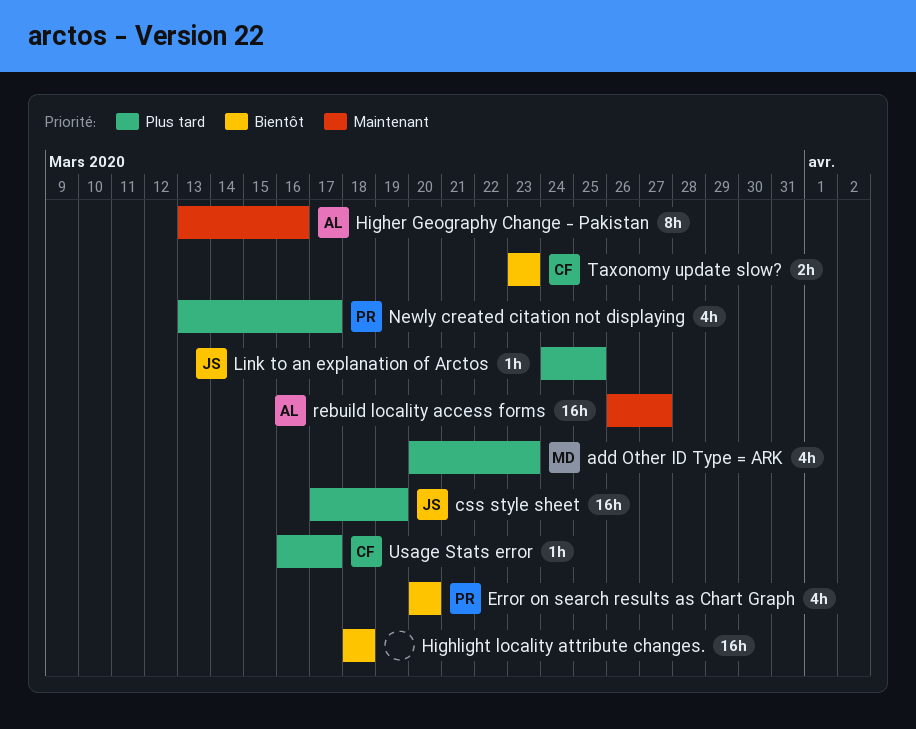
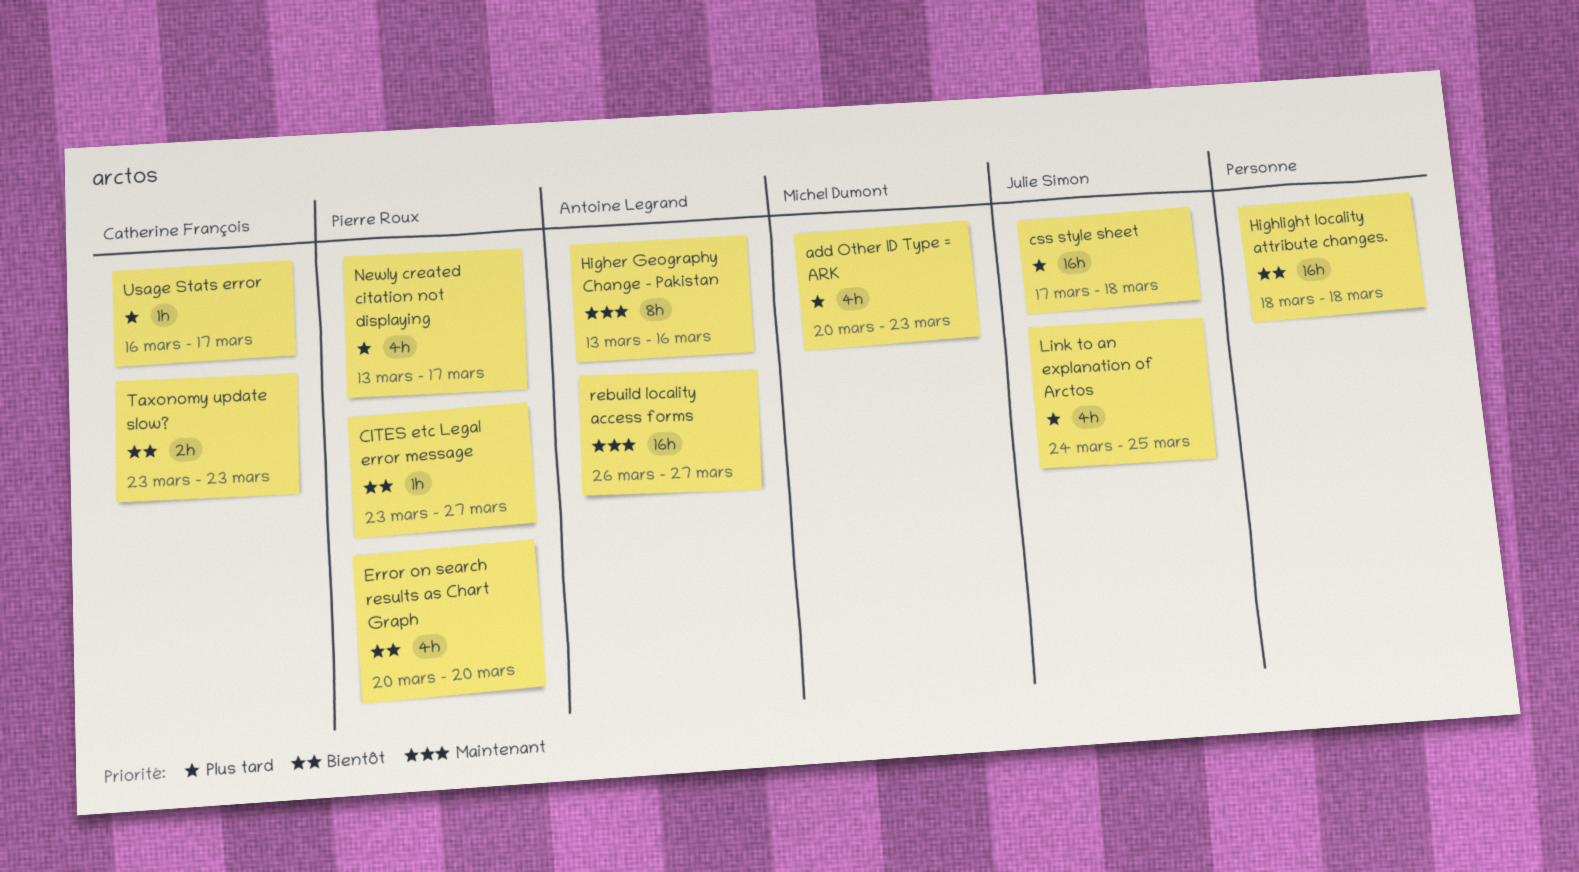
CITES etc Legal error message: none -> present
css style sheet, due: Mar 19 -> Mar 18
Link to an explanation of Arctos, estimate: 1h -> 4h

